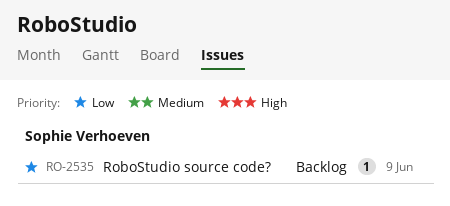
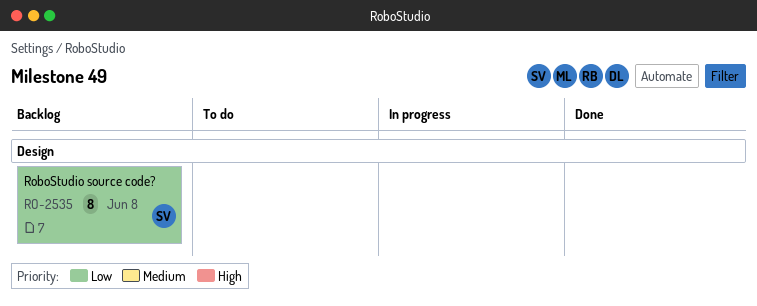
RO-2535, estimate: 1 -> 8
RO-2535, due: Jun 9 -> Jun 8

